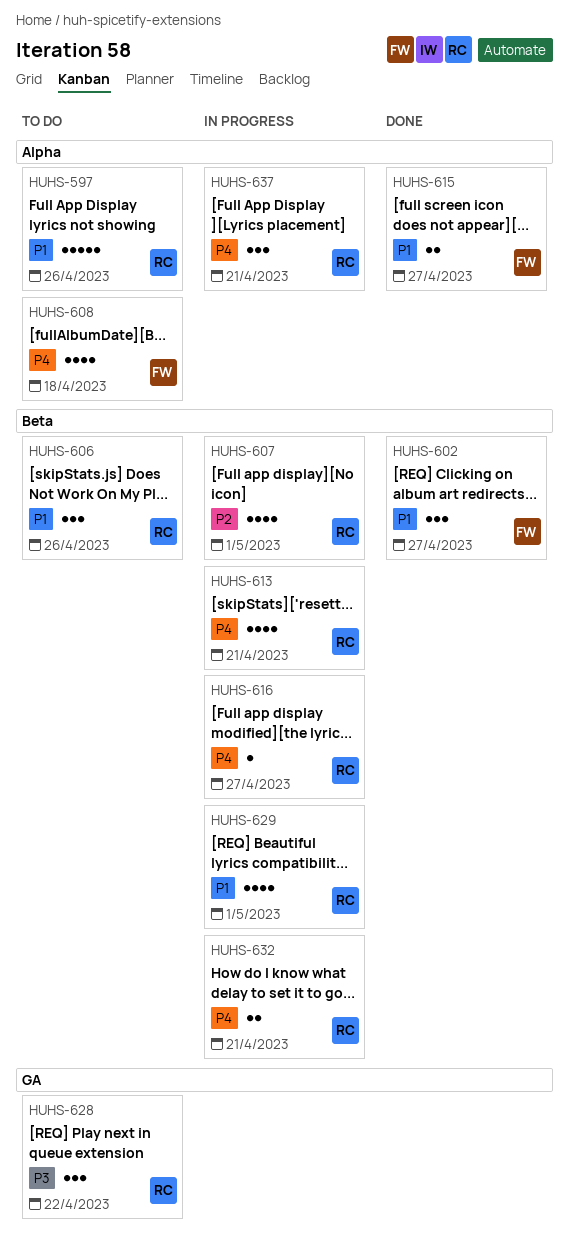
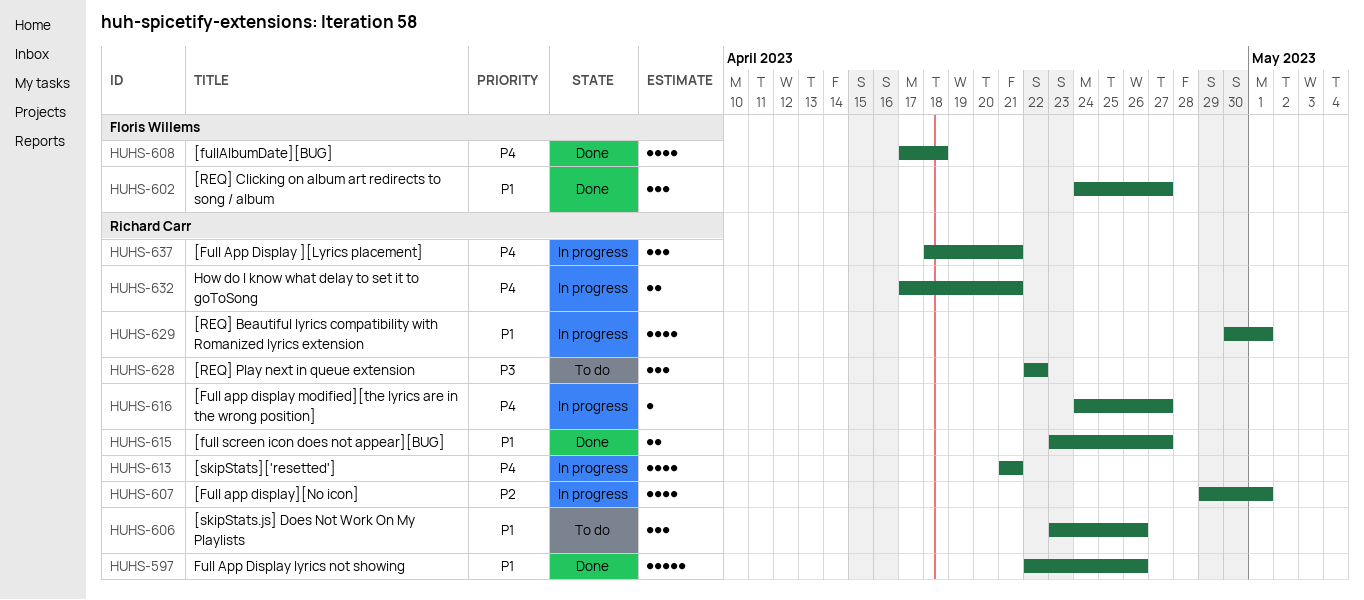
HUHS-597, status: To do -> Done
HUHS-608, status: To do -> Done
HUHS-615, owner: Floris Willems -> Richard Carr

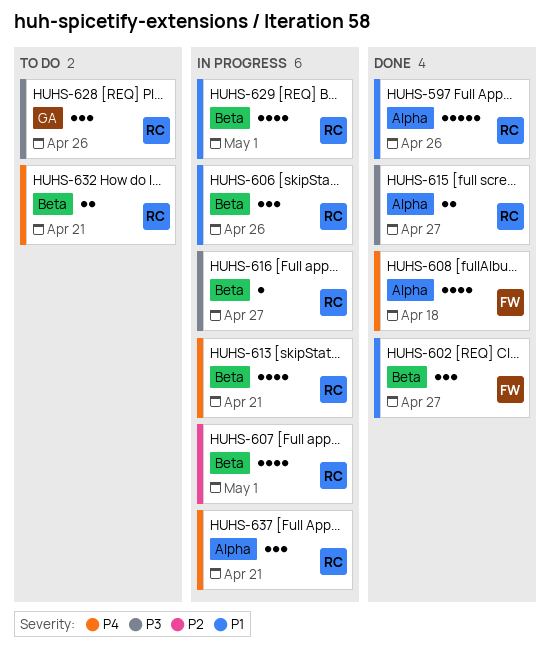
HUHS-606, status: To do -> In progress
HUHS-615, priority: P1 -> P3
HUHS-616, priority: P4 -> P3
HUHS-628, due: Apr 22 -> Apr 26
HUHS-632, status: In progress -> To do

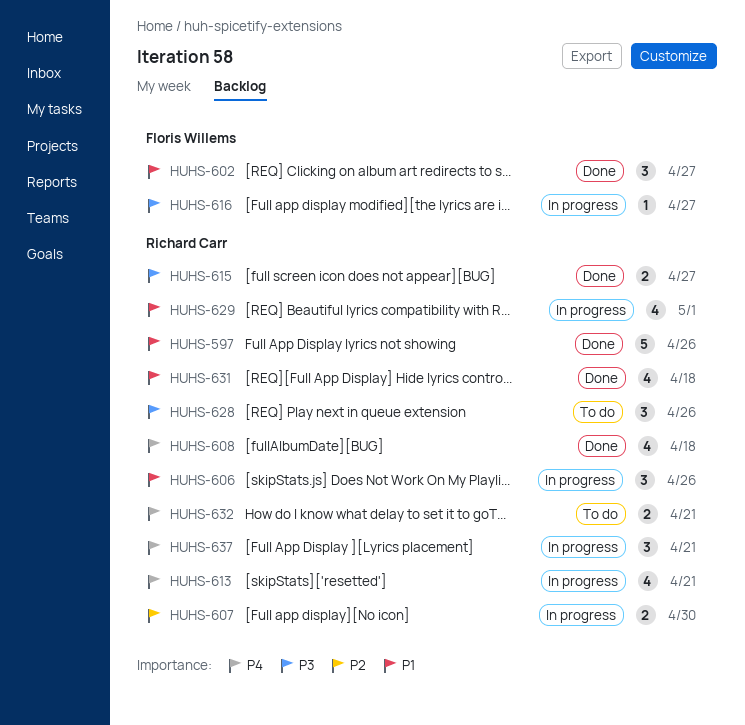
HUHS-607, estimate: 4 -> 2
HUHS-607, due: May 1 -> Apr 30
HUHS-608, owner: Floris Willems -> Richard Carr
HUHS-616, owner: Richard Carr -> Floris Willems
HUHS-631: none -> present

